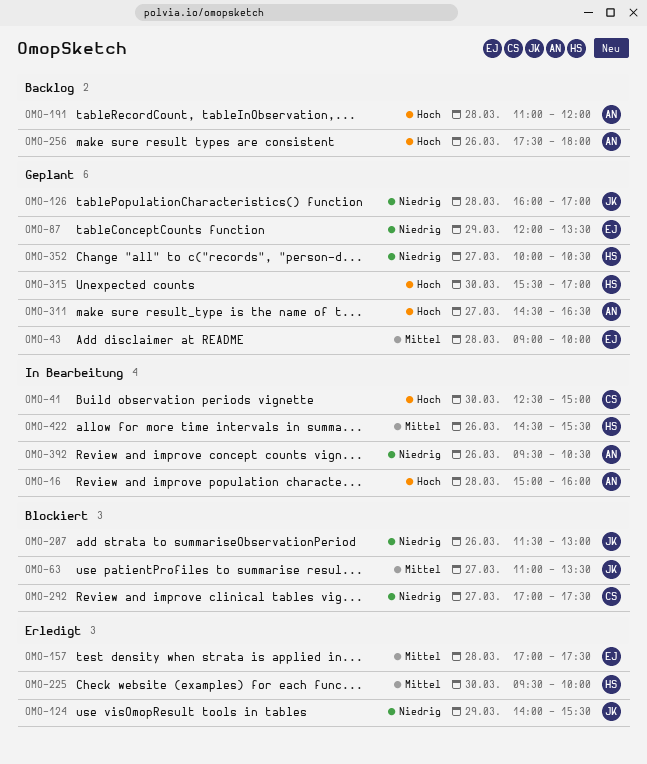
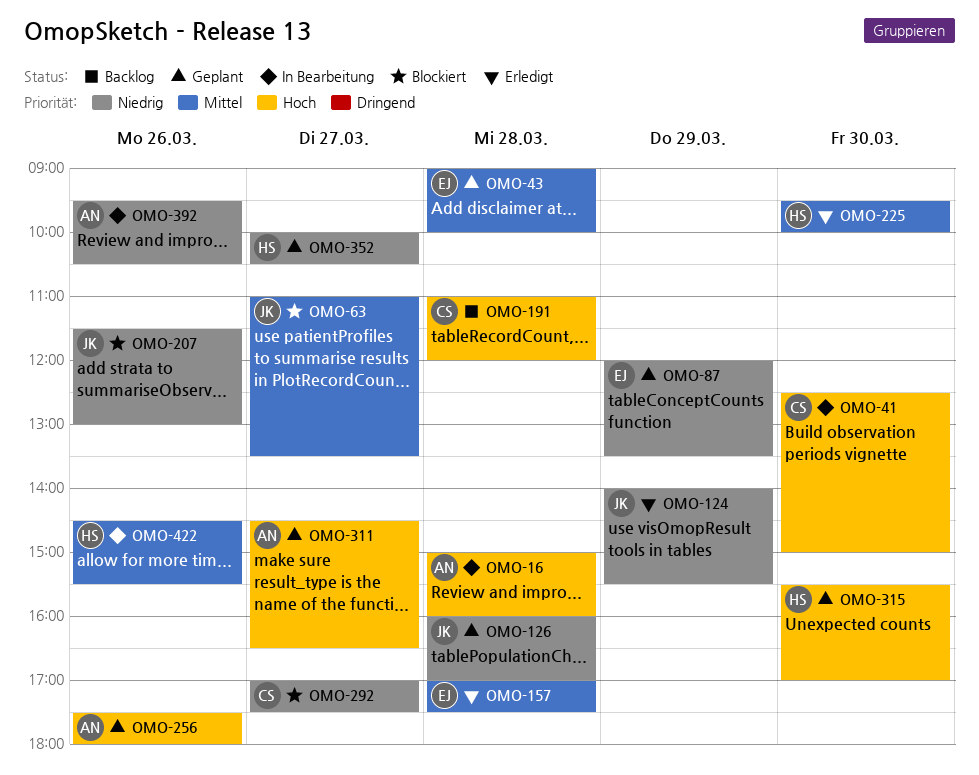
OMO-191, owner: AN -> CS
OMO-256, status: Backlog -> Geplant

